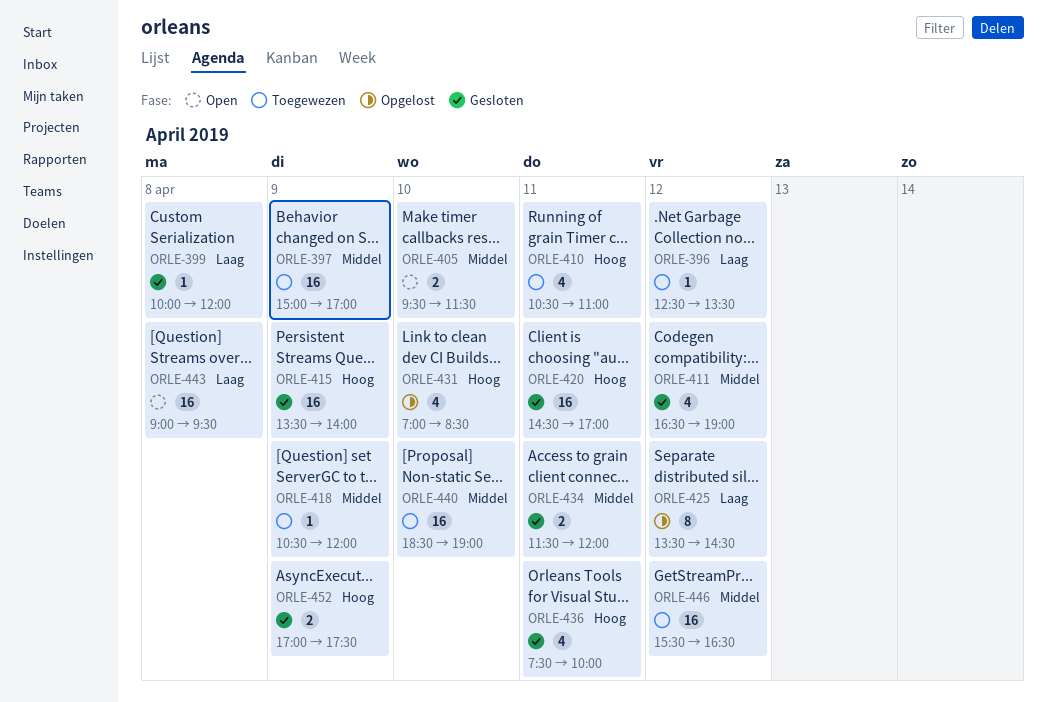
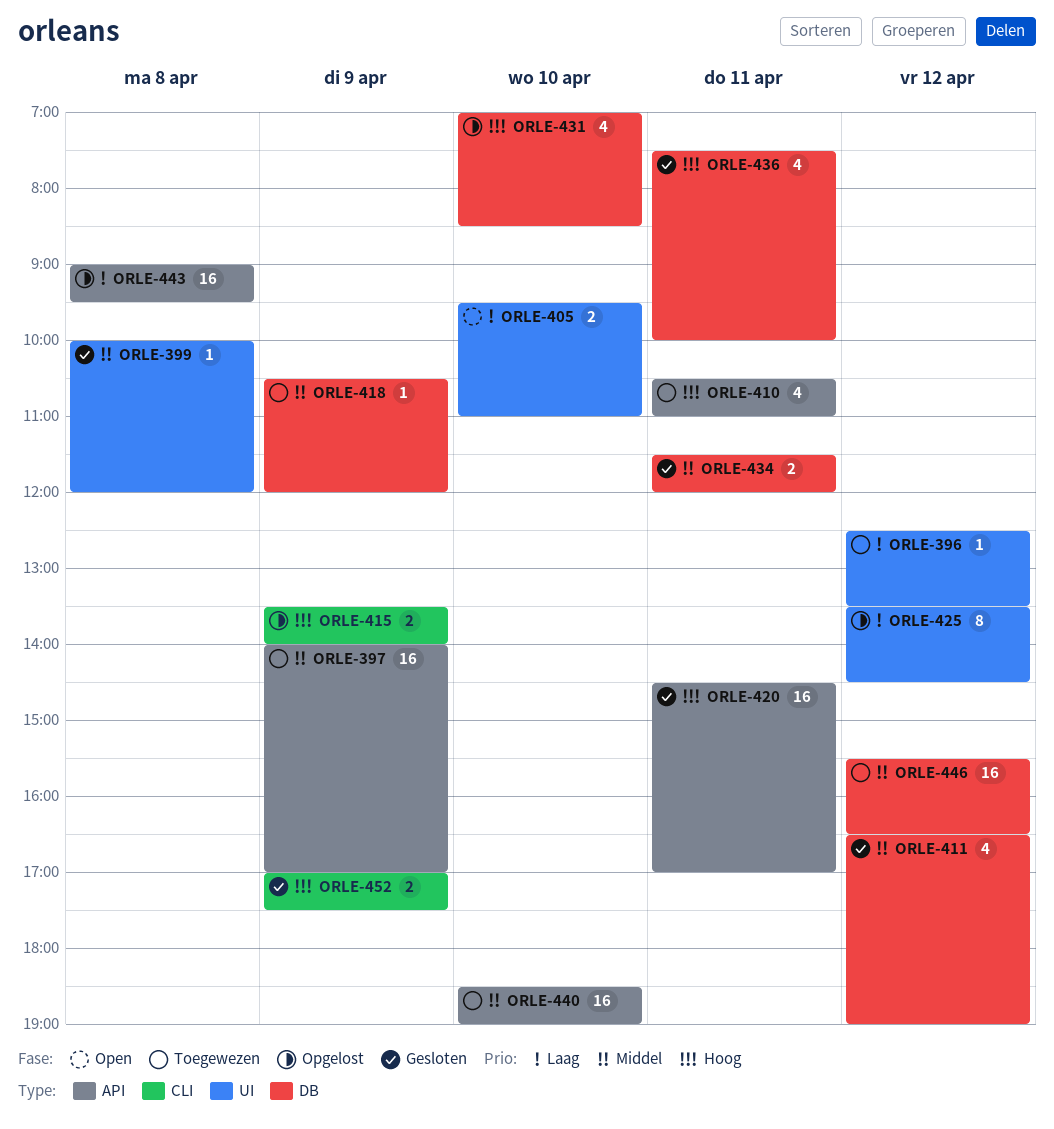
ORLE-397, begins: 15:00 -> 14:00
ORLE-399, priority: Laag -> Middel
ORLE-405, priority: Middel -> Laag
ORLE-405, ends: 11:30 -> 11:00
ORLE-415, status: Gesloten -> Opgelost
ORLE-415, estimate: 16 -> 2
ORLE-443, status: Open -> Opgelost

